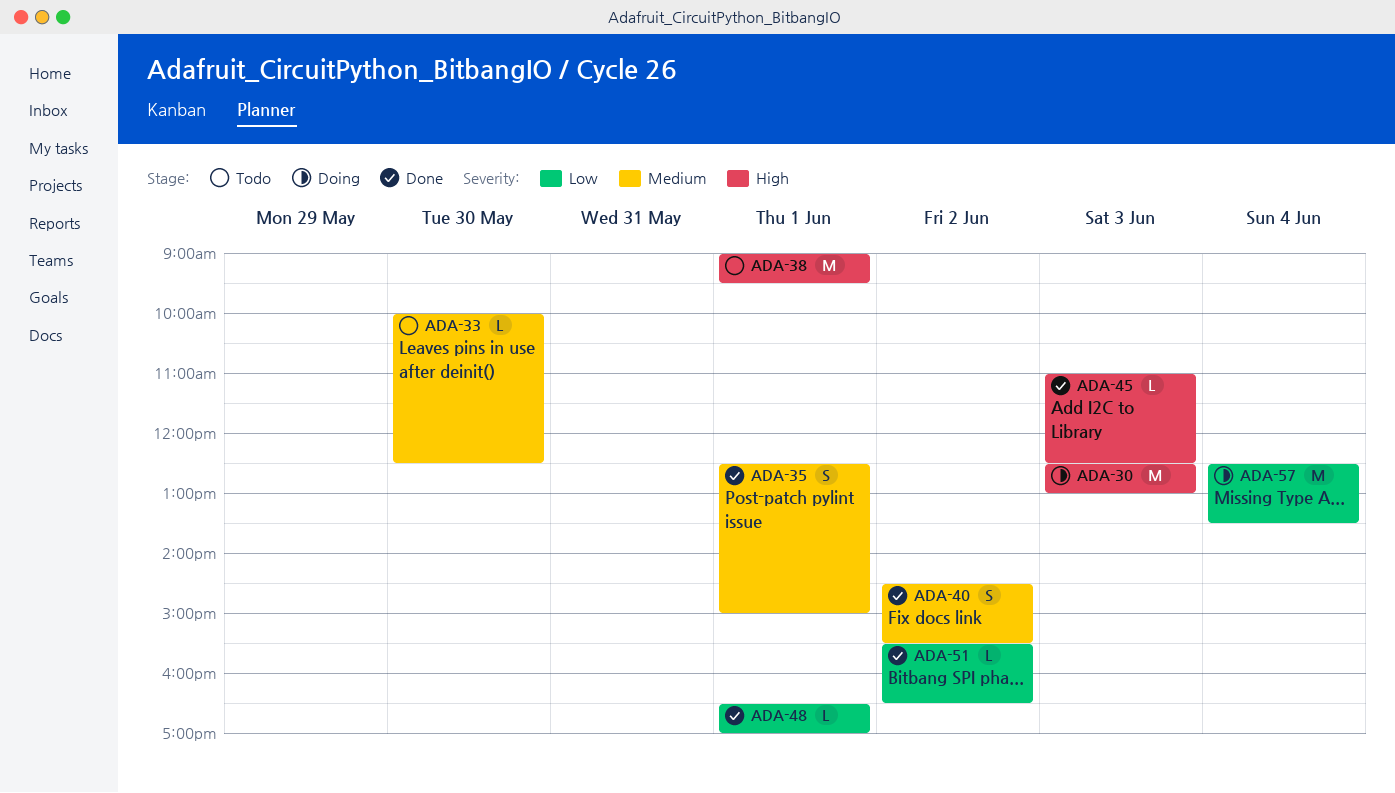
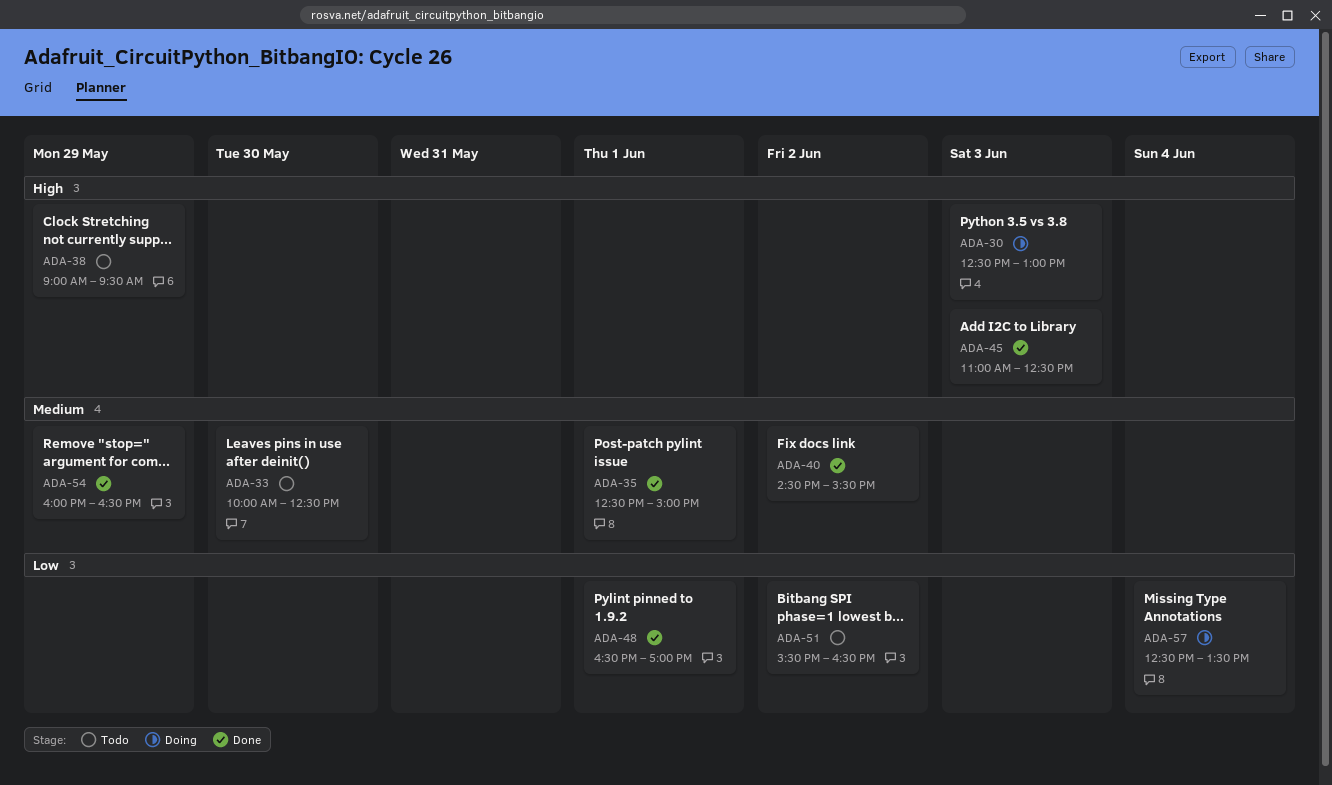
ADA-38, day: Jun 1 -> May 29
ADA-51, status: Done -> Todo
ADA-54: none -> present

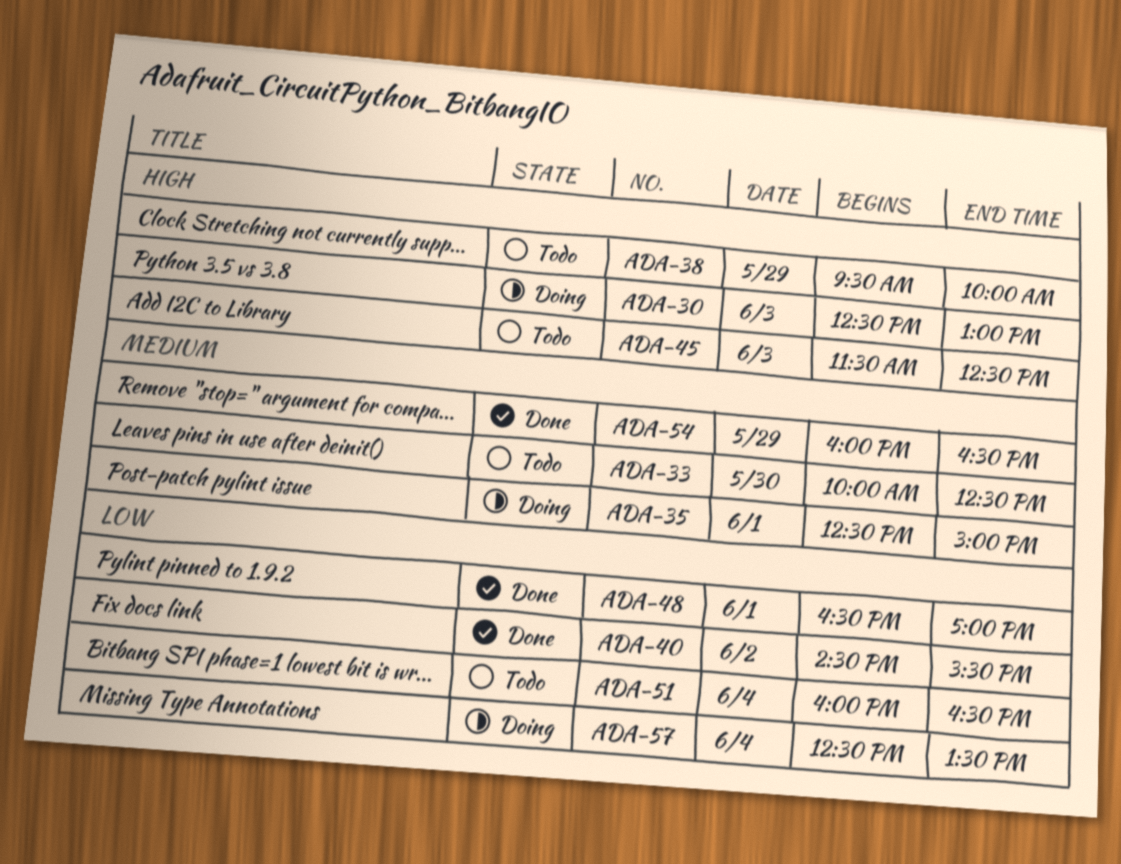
ADA-35, status: Done -> Doing
ADA-38, begins: 09:00 -> 09:30
ADA-38, ends: 09:30 -> 10:00
ADA-40, priority: Medium -> Low
ADA-45, status: Done -> Todo
ADA-45, begins: 11:00 -> 11:30
ADA-51, day: Jun 2 -> Jun 4
ADA-51, begins: 15:30 -> 16:00

